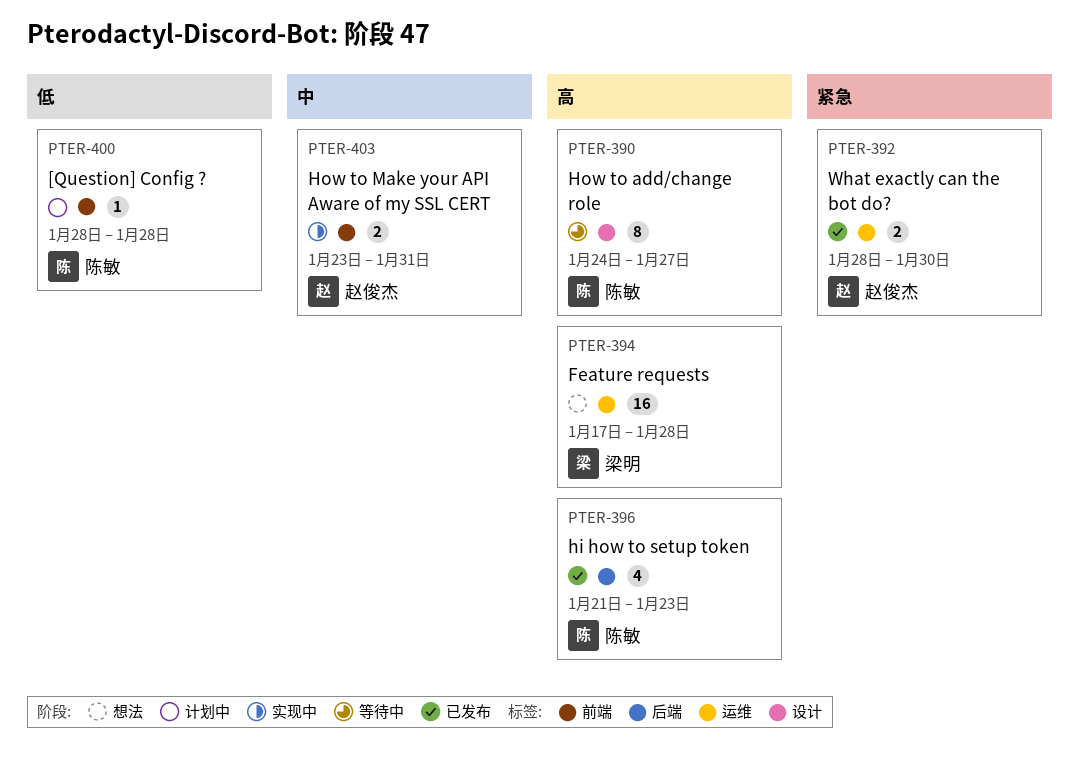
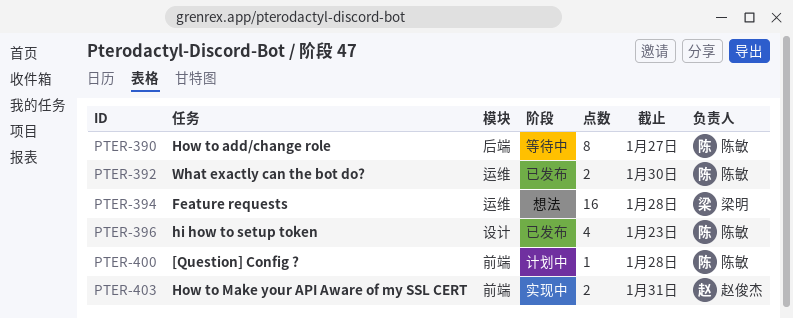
PTER-390, label: 设计 -> 后端
PTER-392, owner: 赵俊杰 -> 陈敏
PTER-396, label: 后端 -> 设计

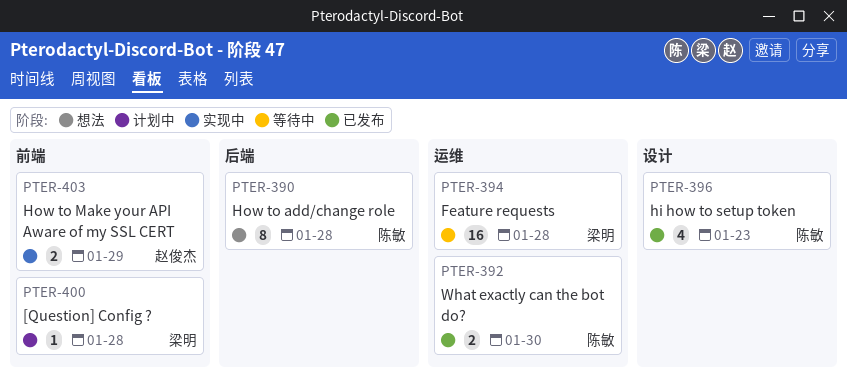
PTER-390, status: 等待中 -> 想法
PTER-390, due: Jan 27 -> Jan 28
PTER-394, status: 想法 -> 等待中
PTER-400, owner: 陈敏 -> 梁明
PTER-403, due: Jan 31 -> Jan 29

